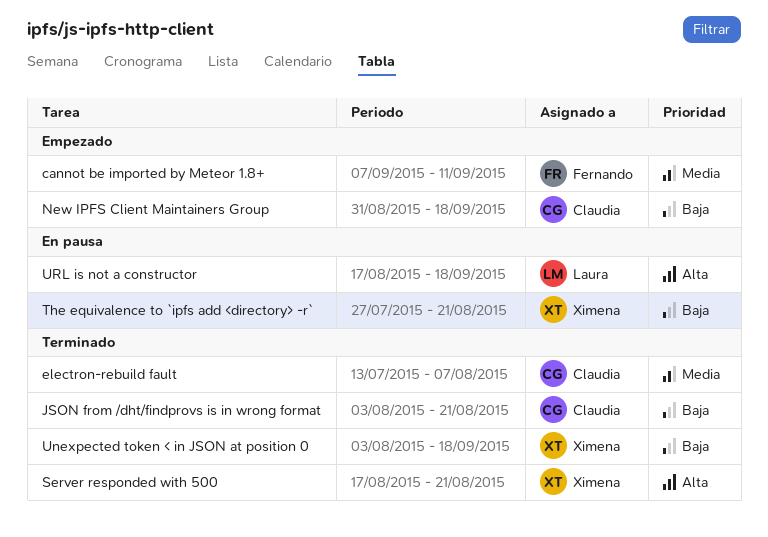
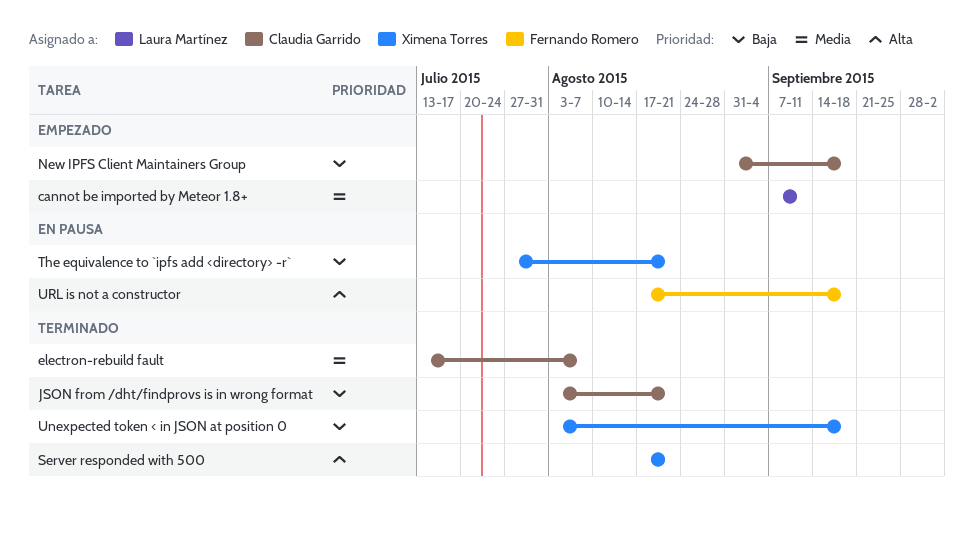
cannot be imported by Meteor 1.8+, owner: Fernando Romero -> Laura Martínez
URL is not a constructor, owner: Laura Martínez -> Fernando Romero

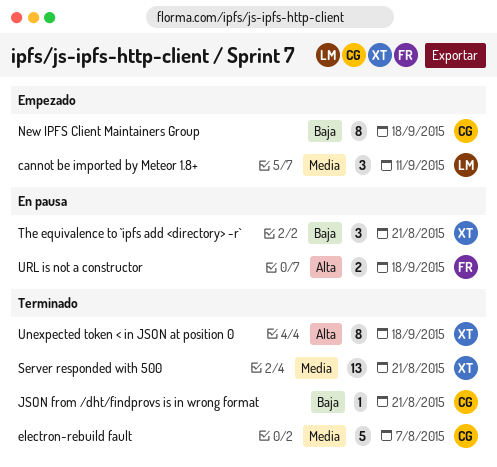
Server responded with 500, priority: Alta -> Media
Unexpected token < in JSON at position 0, priority: Baja -> Alta

